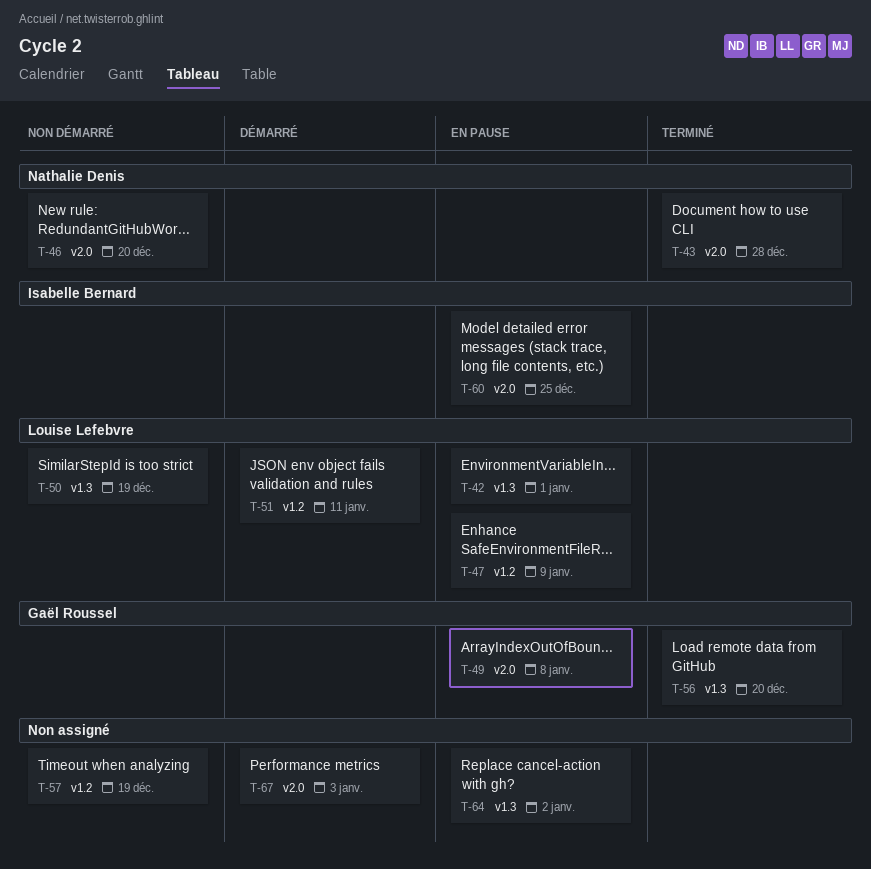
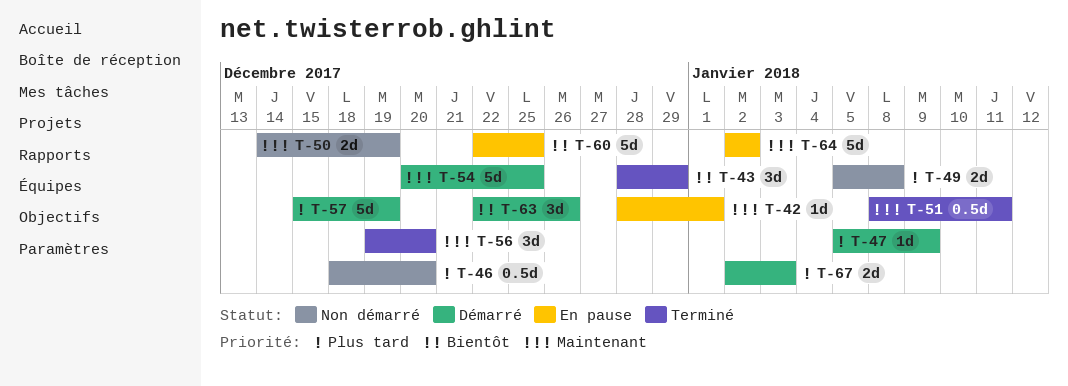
T-43, due: Dec 28 -> Dec 29
T-47, status: En pause -> Démarré
T-49, status: En pause -> Non démarré
T-51, status: Démarré -> Terminé
T-54: none -> present
T-57, status: Non démarré -> Démarré
T-63: none -> present

